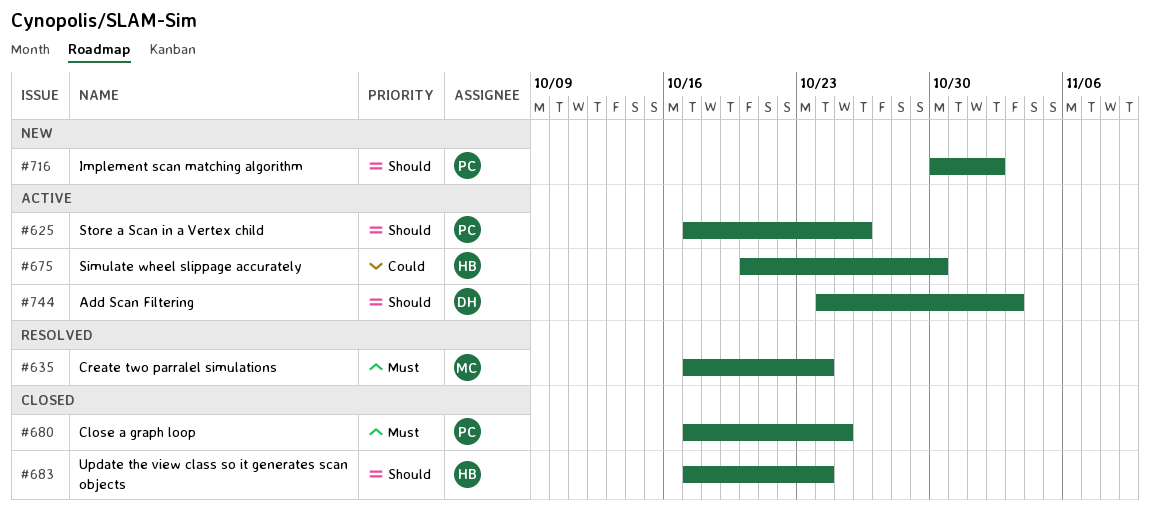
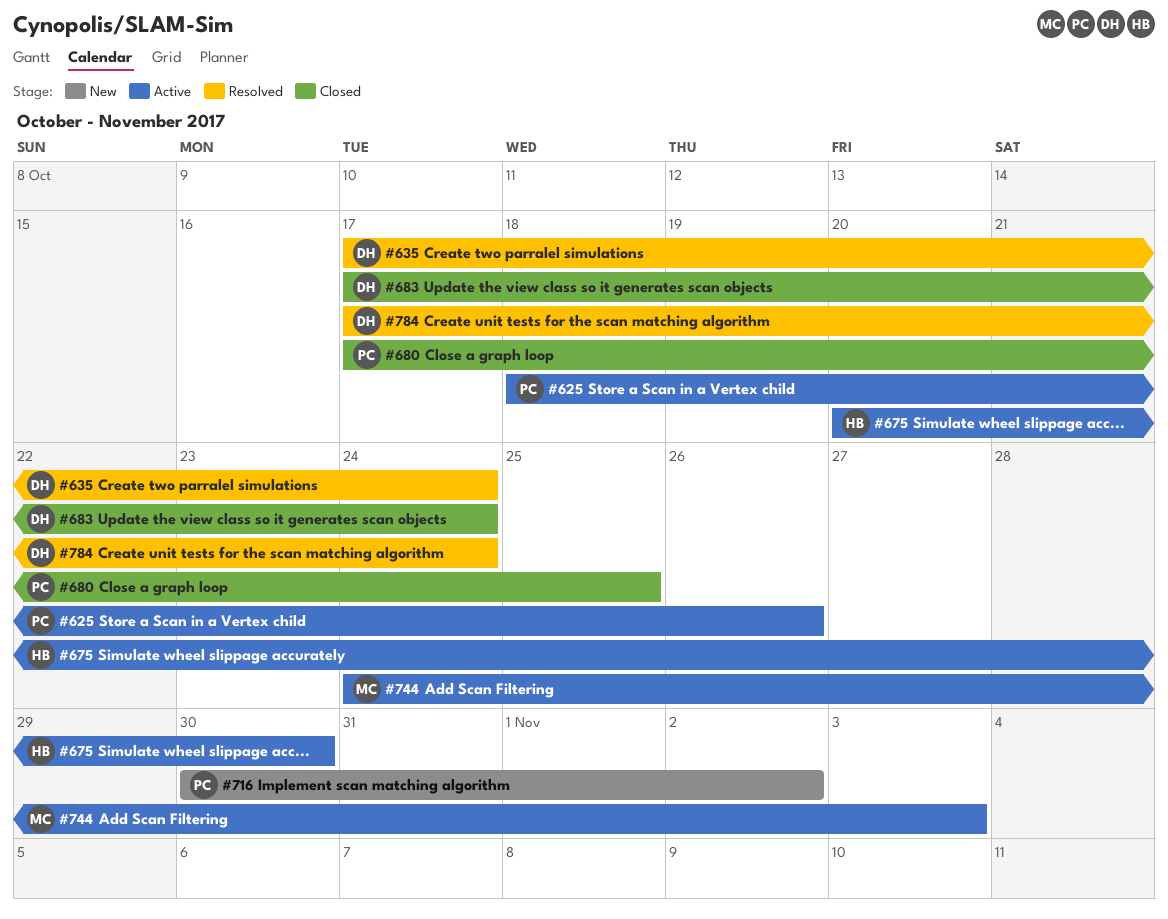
#625, start: Oct 17 -> Oct 18
#635, owner: MC -> DH
#683, owner: HB -> DH
#744, owner: DH -> MC
#784: none -> present

